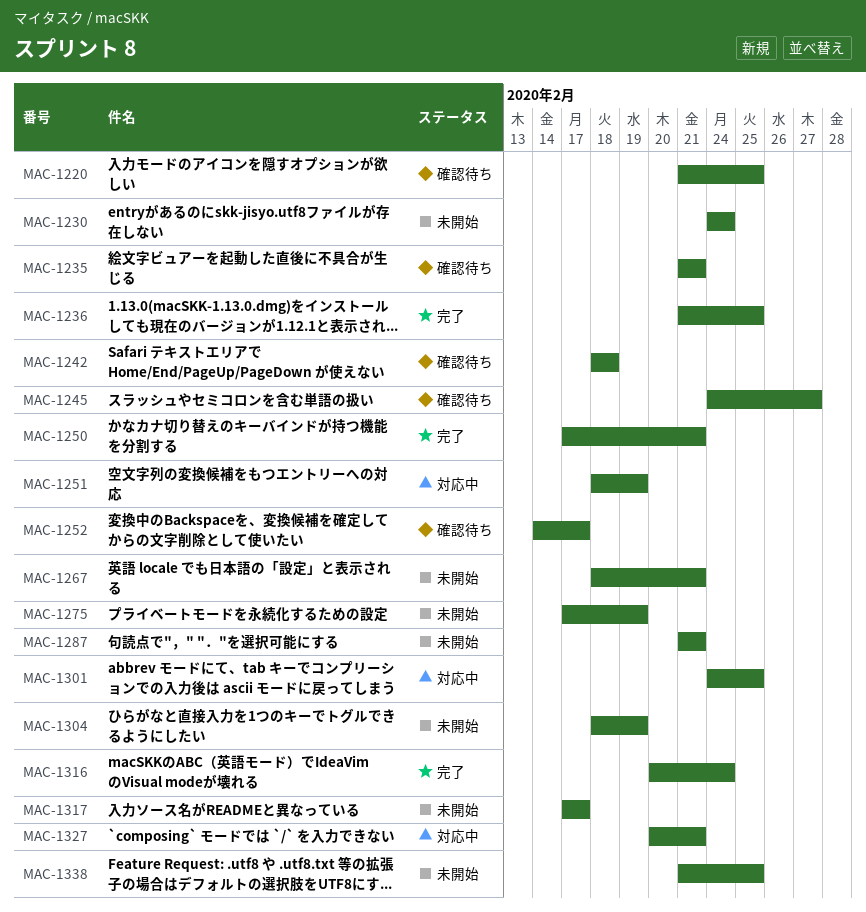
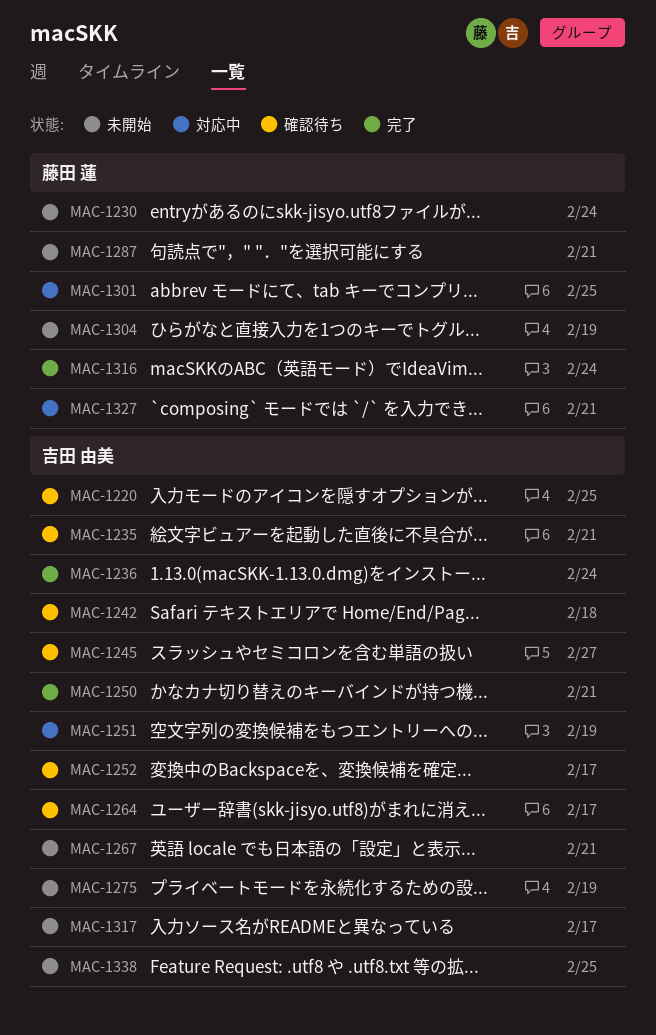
MAC-1236, due: Feb 25 -> Feb 24
MAC-1264: none -> present

